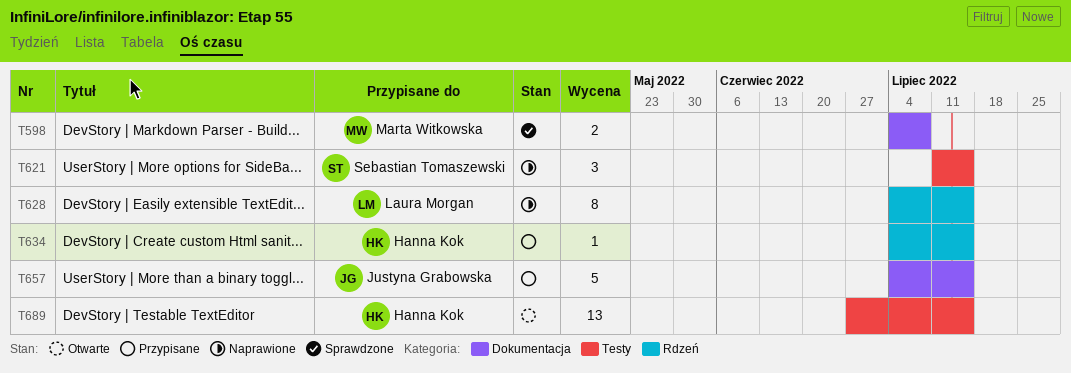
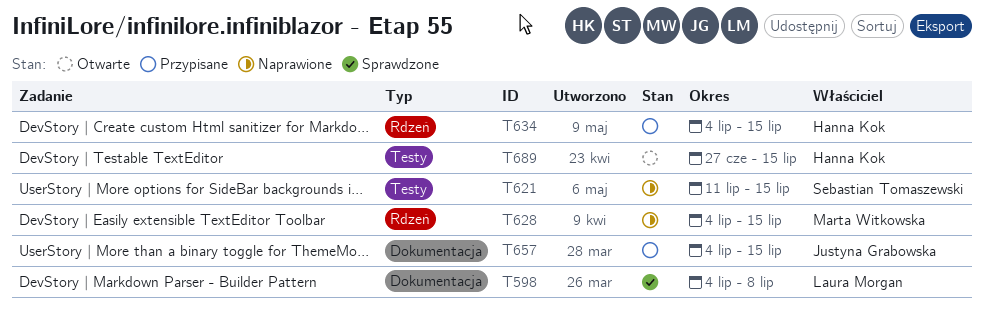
T598, owner: Marta Witkowska -> Laura Morgan
T628, owner: Laura Morgan -> Marta Witkowska

